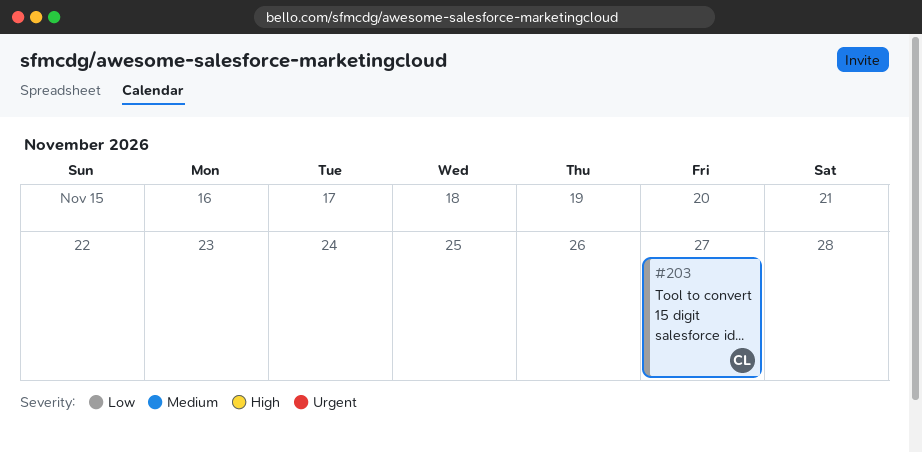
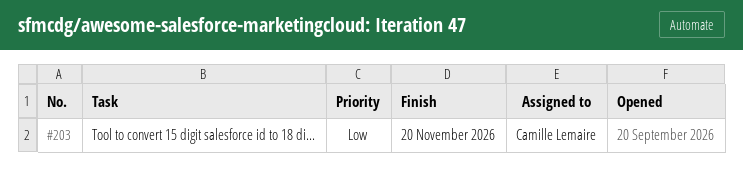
#203, due: Nov 27 -> Nov 20

